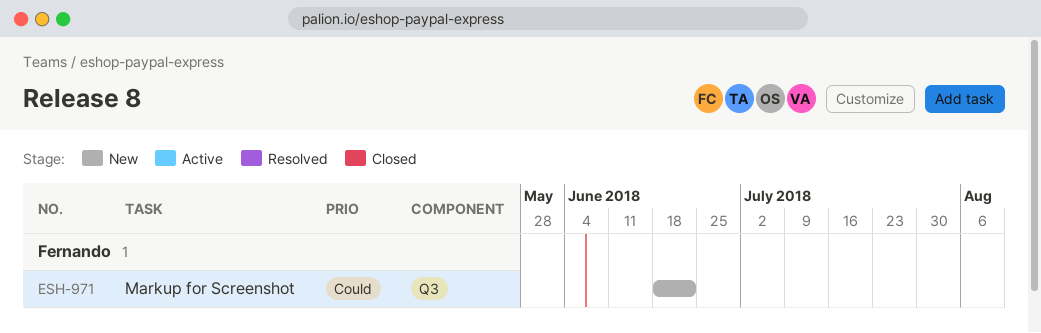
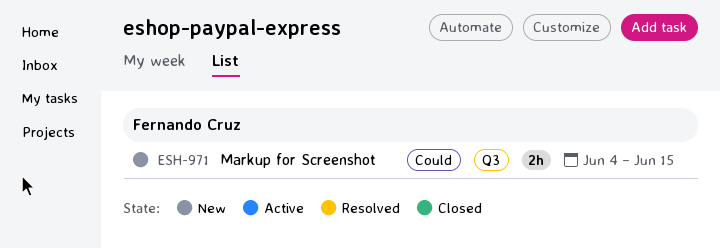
ESH-971, start: Jun 18 -> Jun 4
ESH-971, due: Jun 22 -> Jun 15

